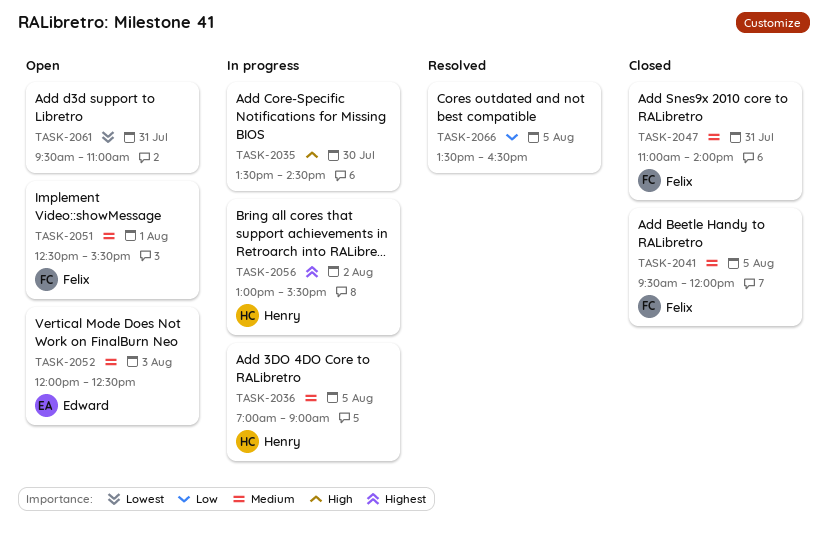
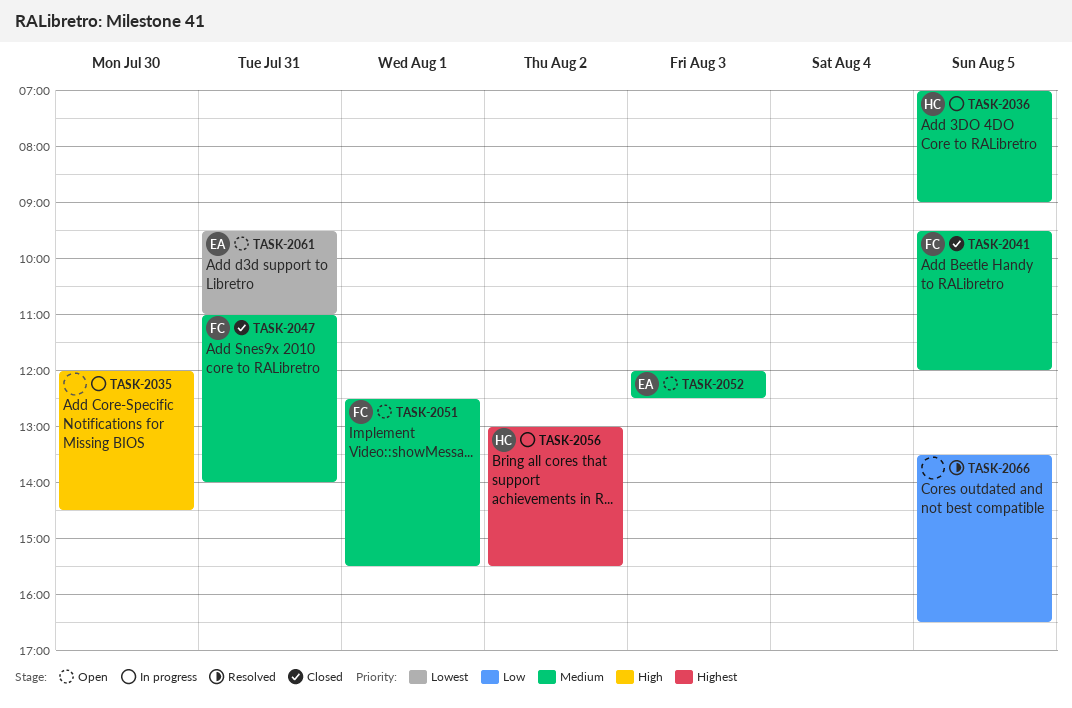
TASK-2035, begins: 13:30 -> 12:00
TASK-2061, owner: none -> Edward

